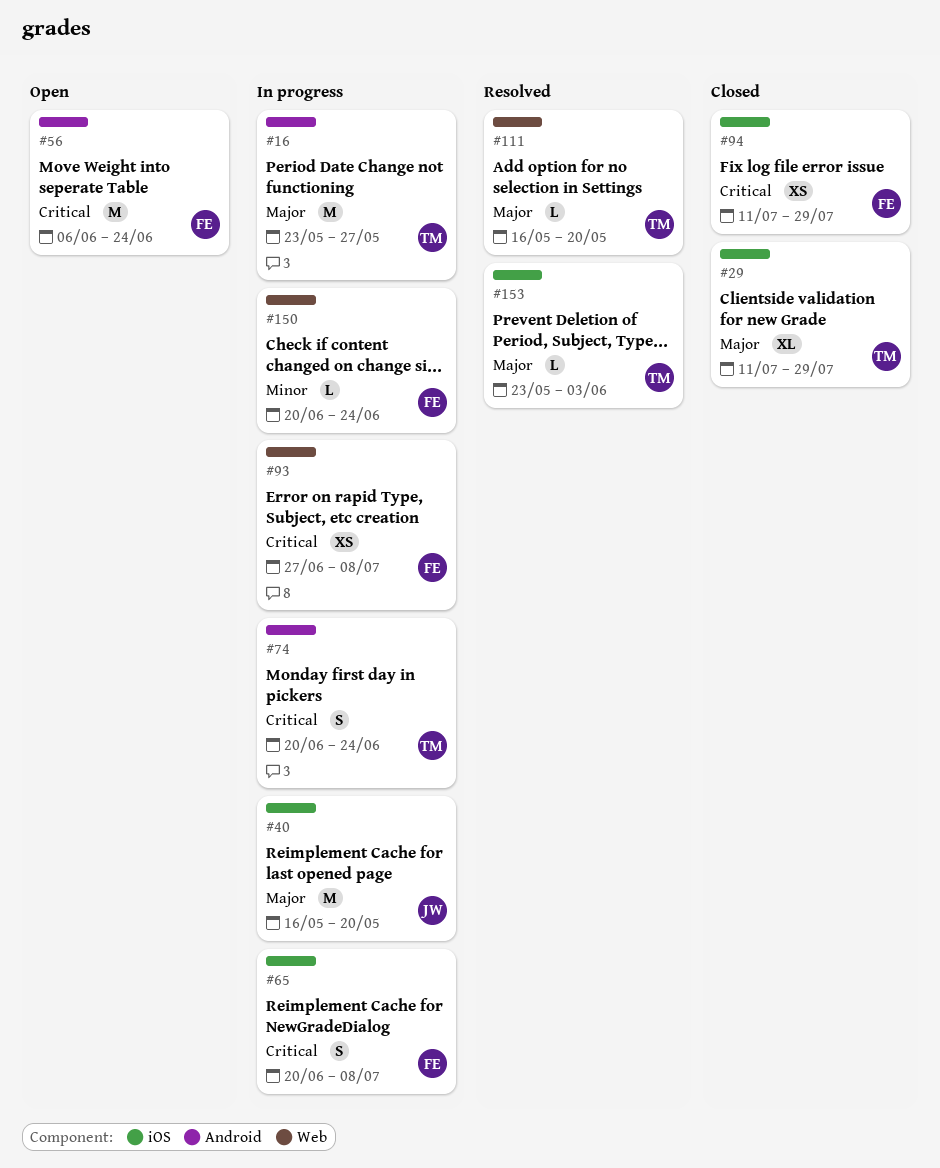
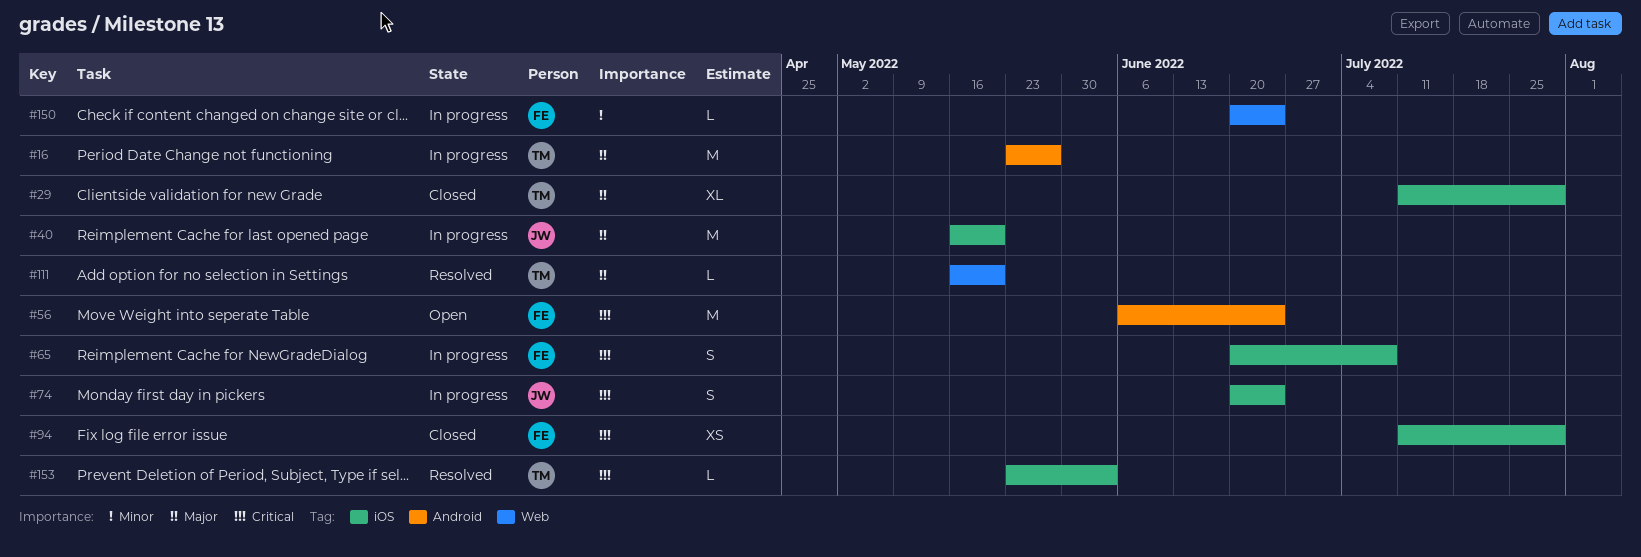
#74, owner: TM -> JW
#74, label: Android -> iOS
#93: present -> none
#153, priority: Major -> Critical

